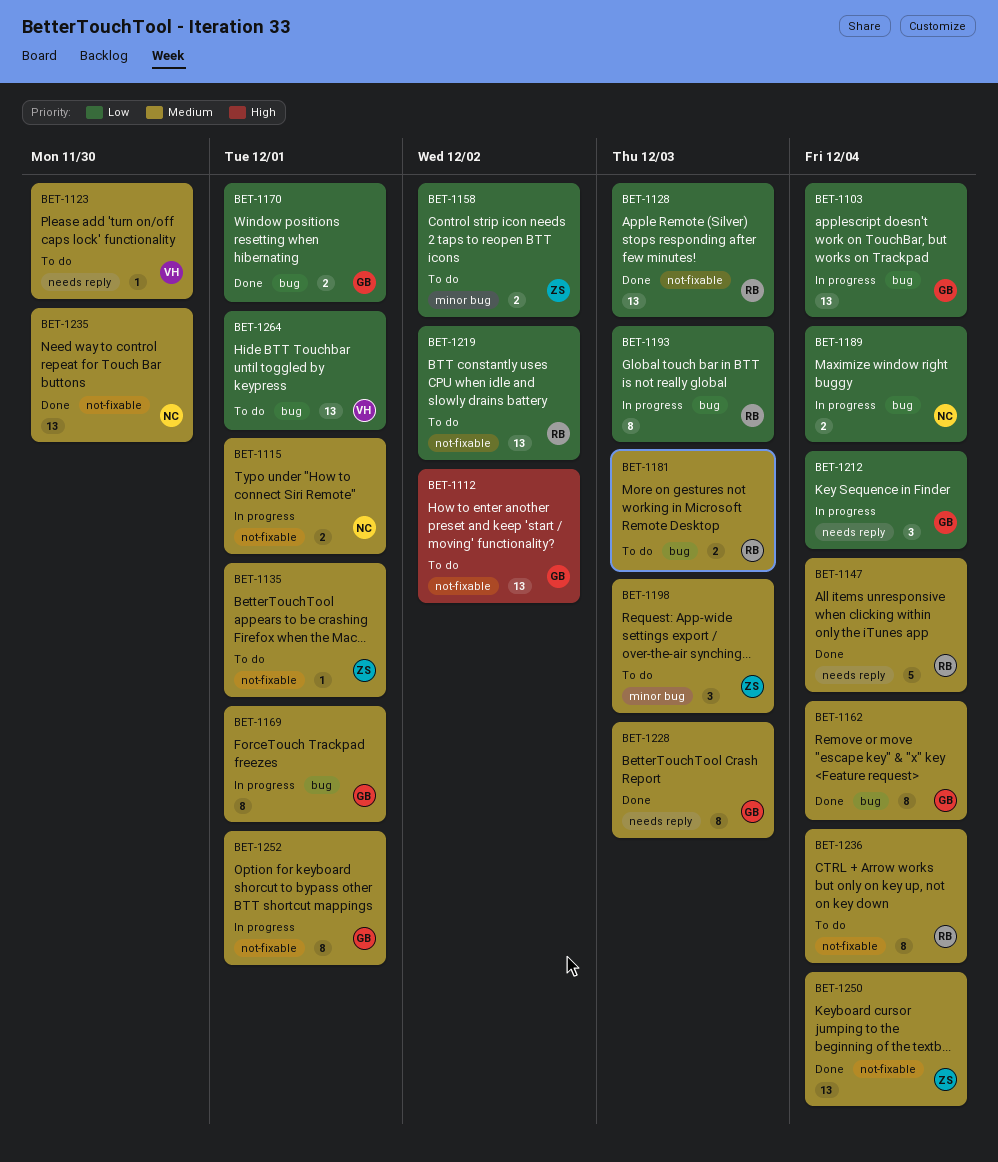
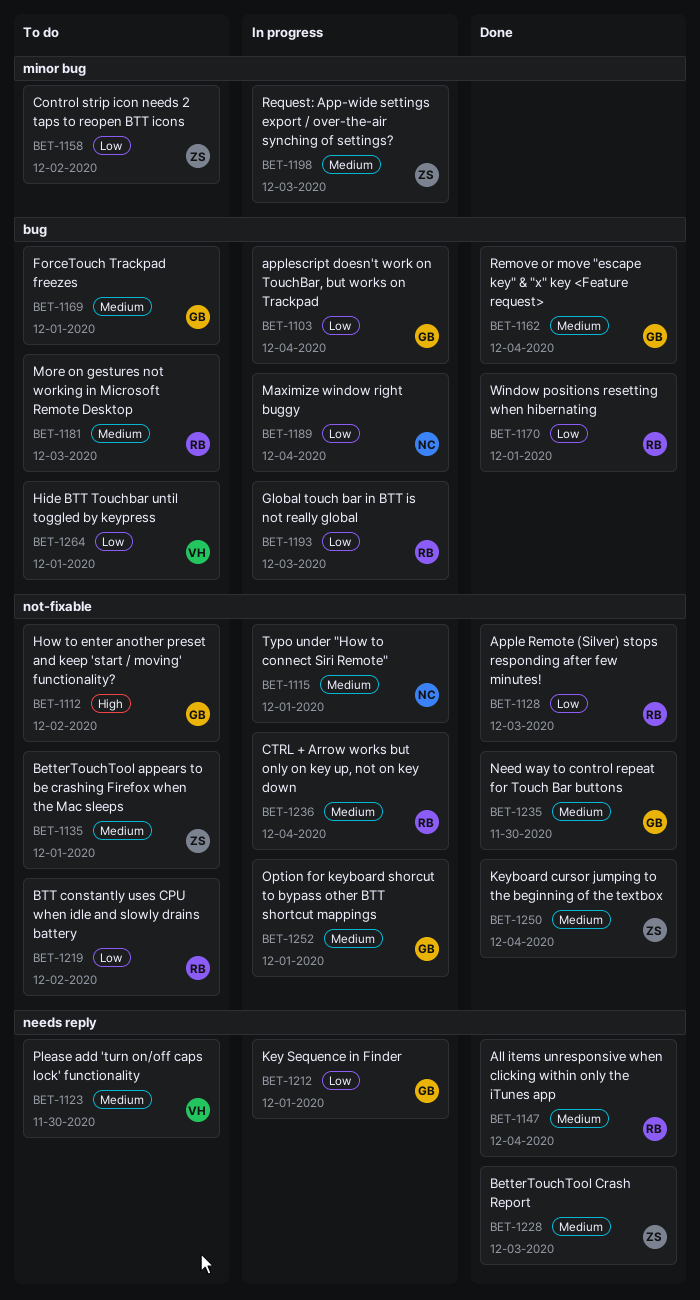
BET-1169, status: In progress -> To do
BET-1170, owner: GB -> RB
BET-1198, status: To do -> In progress
BET-1212, due: Dec 4 -> Dec 1
BET-1228, owner: GB -> ZS
BET-1235, owner: NC -> GB
BET-1236, status: To do -> In progress

